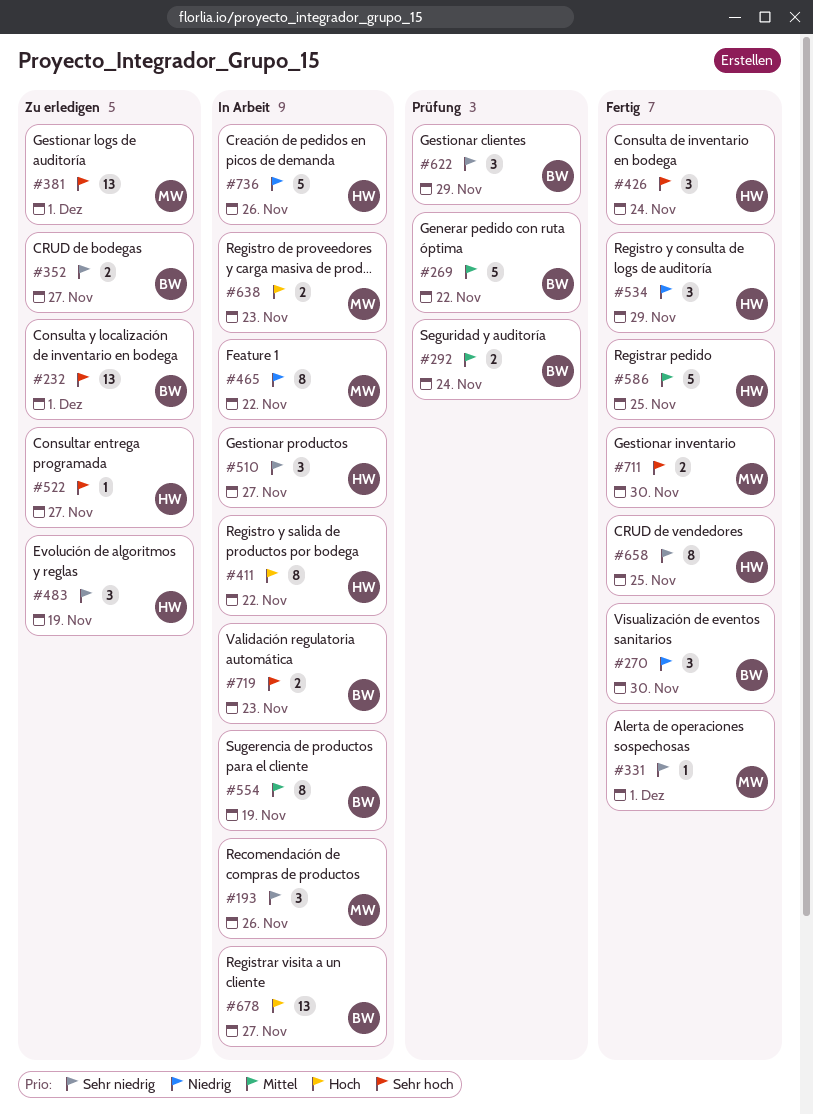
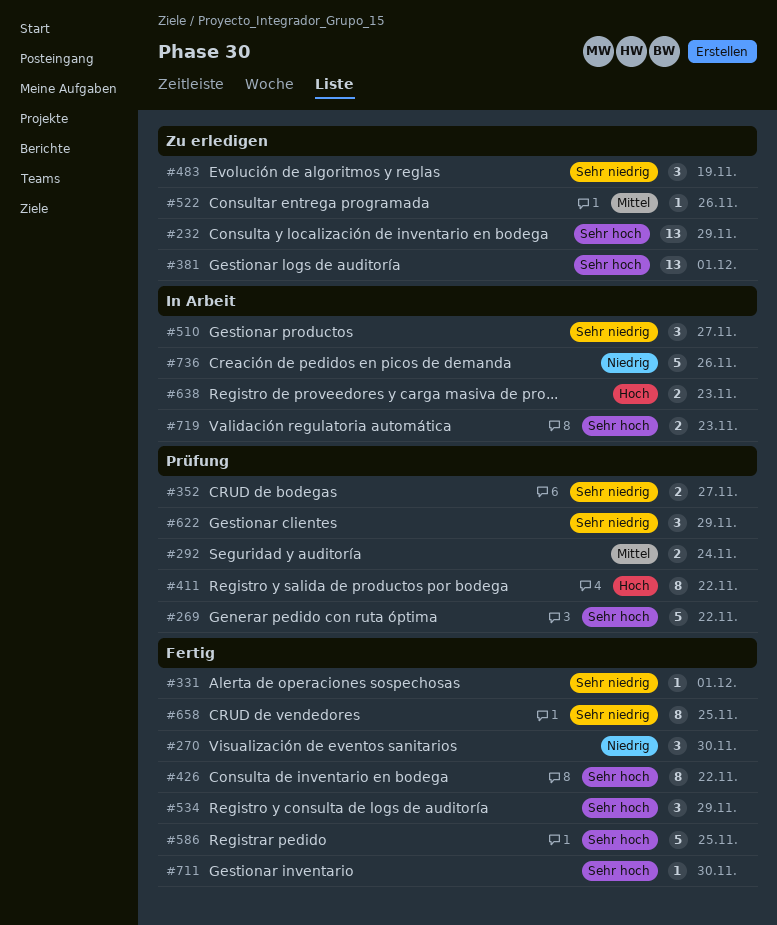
#193: present -> none
#232, due: Dec 1 -> Nov 29
#269, priority: Mittel -> Sehr hoch
#352, status: Zu erledigen -> Prüfung
#411, status: In Arbeit -> Prüfung
#426, estimate: 3 -> 8
#426, due: Nov 24 -> Nov 22
#465: present -> none
#522, priority: Sehr hoch -> Mittel
#522, due: Nov 27 -> Nov 26
#534, priority: Niedrig -> Sehr hoch
#554: present -> none
#586, priority: Mittel -> Sehr hoch
#678: present -> none
#711, estimate: 2 -> 1

